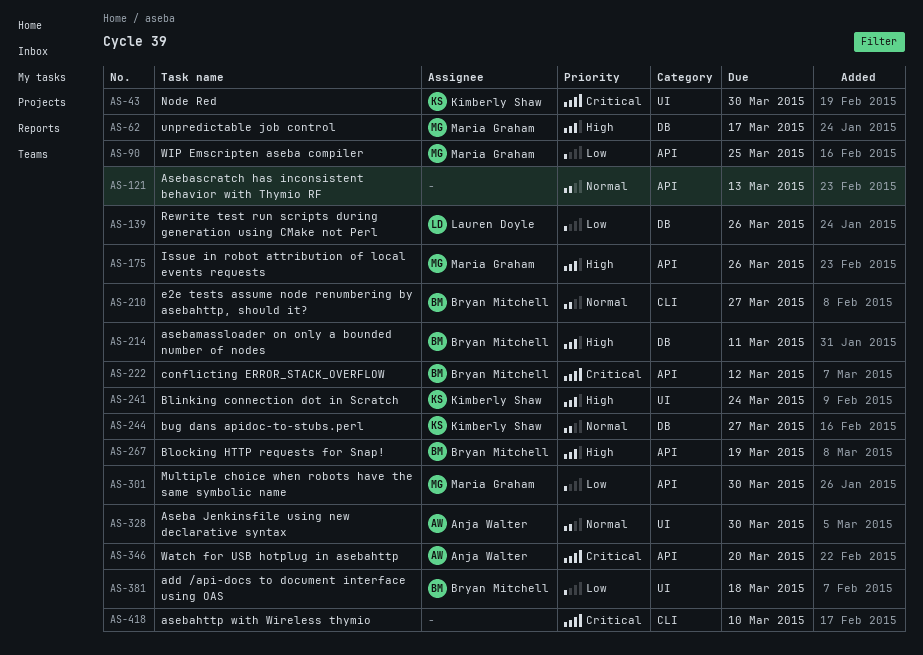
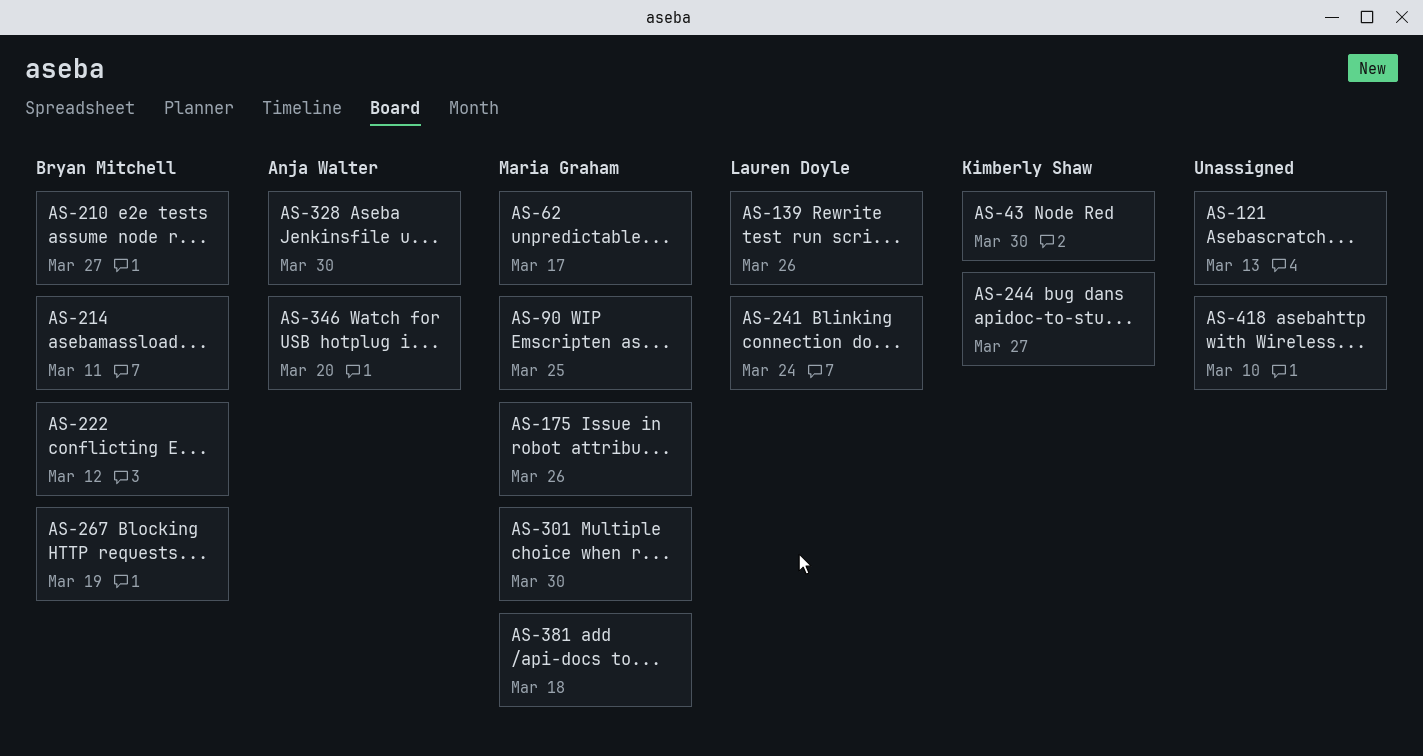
AS-241, owner: Kimberly Shaw -> Lauren Doyle
AS-381, owner: Bryan Mitchell -> Maria Graham

